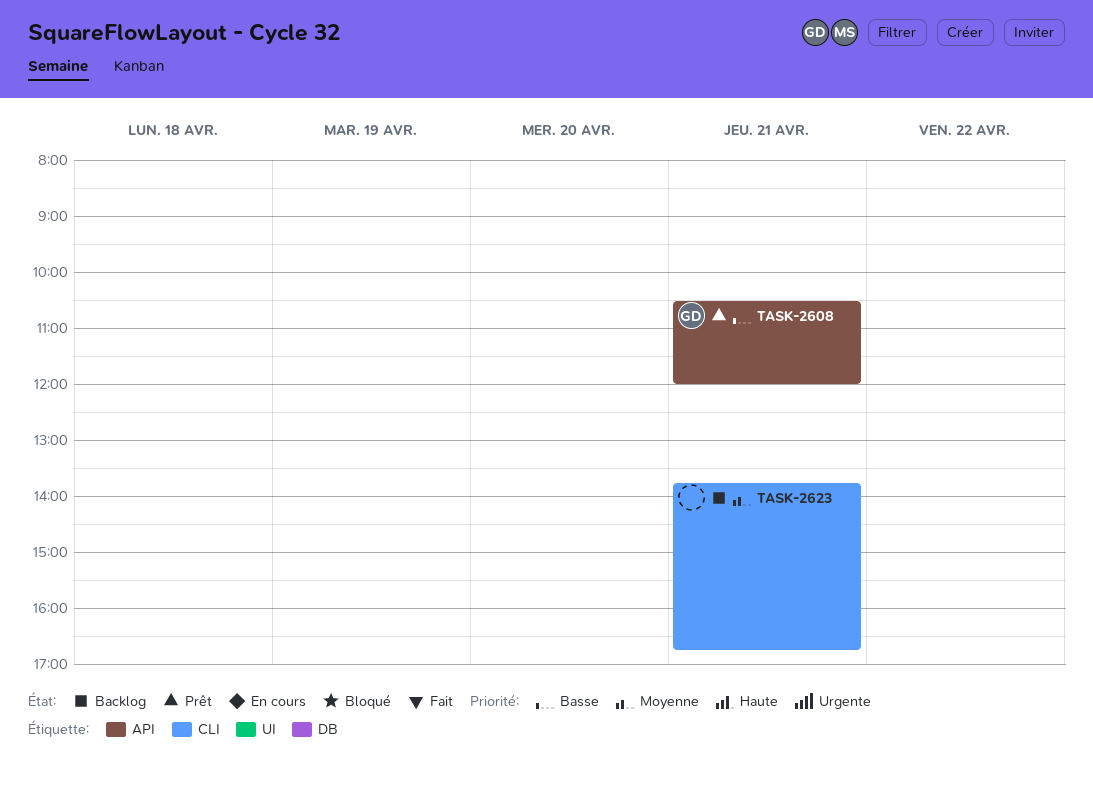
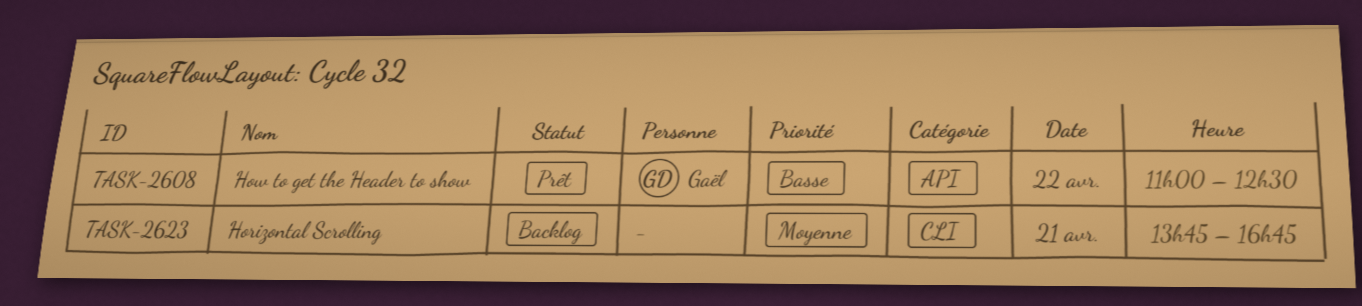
TASK-2608, day: Apr 21 -> Apr 22
TASK-2608, begins: 10:30 -> 11:00
TASK-2608, ends: 12:00 -> 12:30

